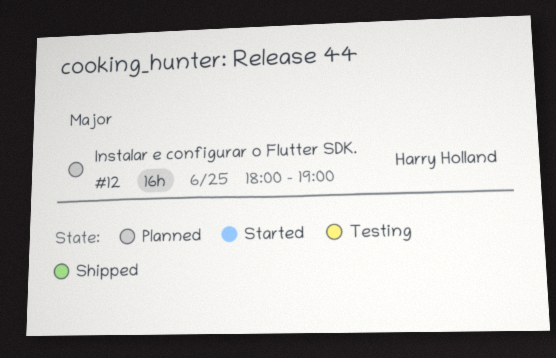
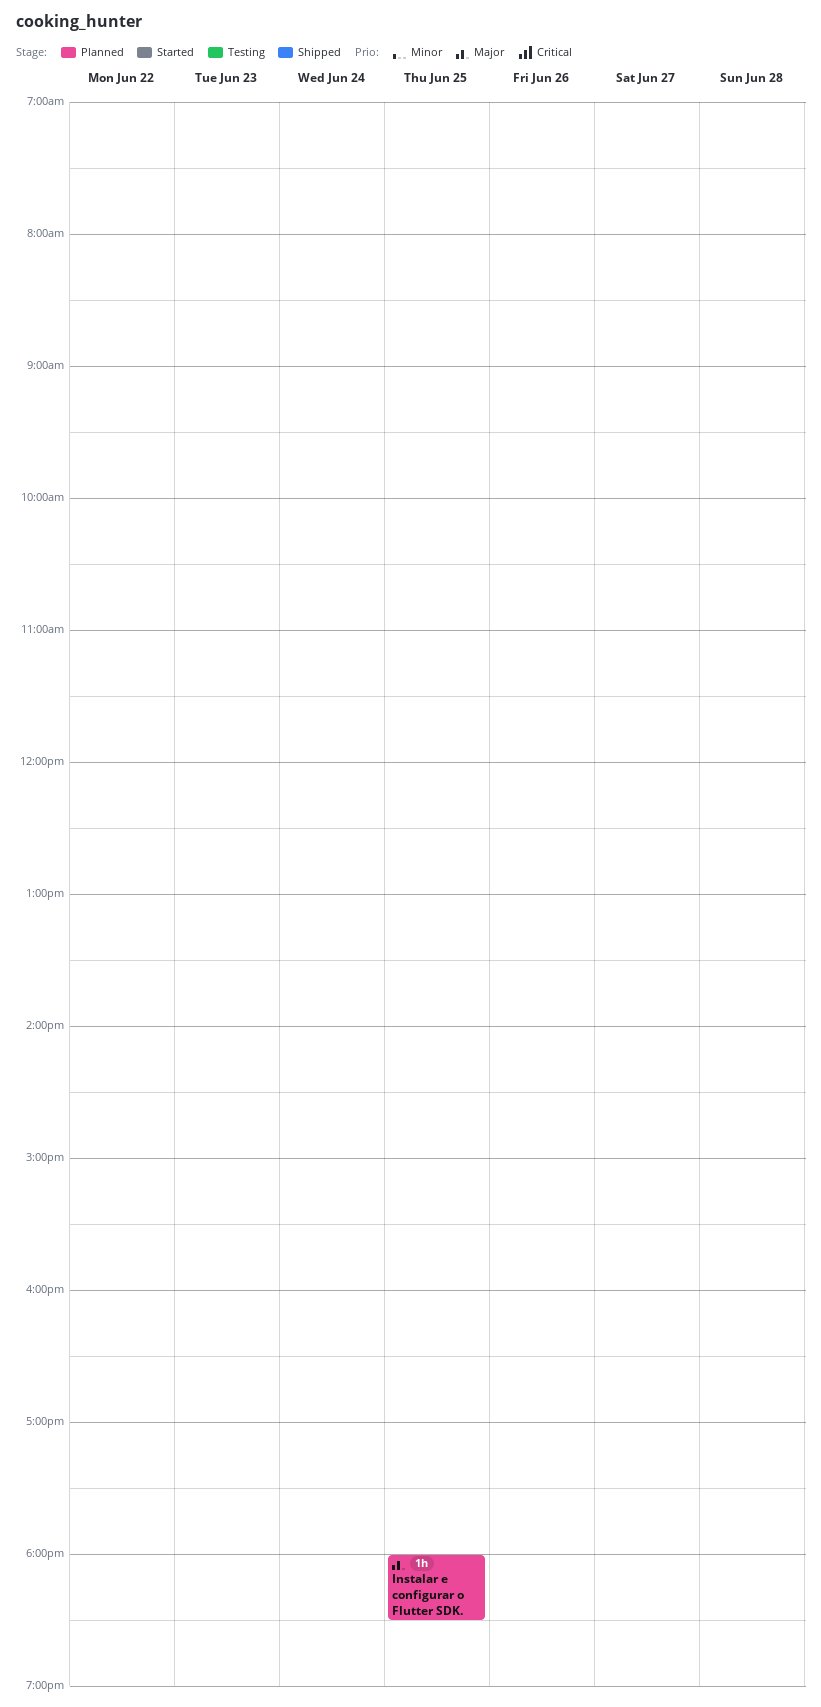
Instalar e configurar o Flutter SDK., estimate: 16h -> 1h
Instalar e configurar o Flutter SDK., ends: 19:00 -> 18:30

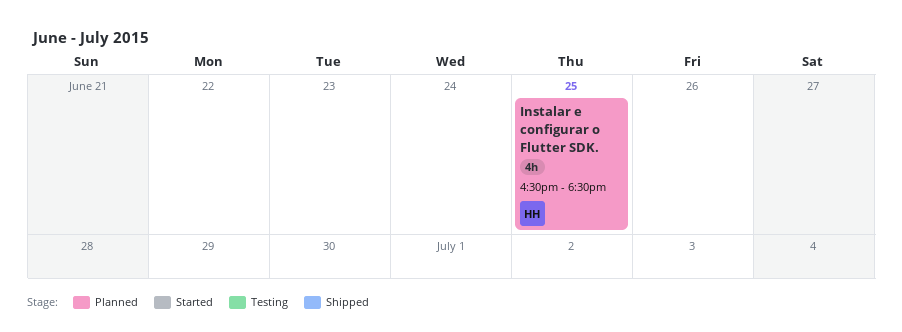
Instalar e configurar o Flutter SDK., estimate: 1h -> 4h
Instalar e configurar o Flutter SDK., begins: 18:00 -> 16:30

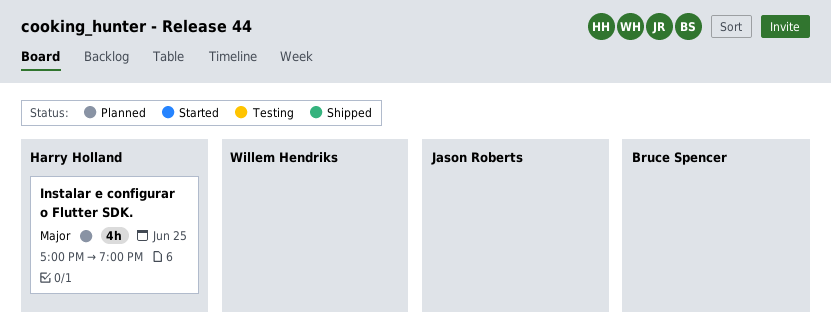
Instalar e configurar o Flutter SDK., begins: 16:30 -> 17:00
Instalar e configurar o Flutter SDK., ends: 18:30 -> 19:00

